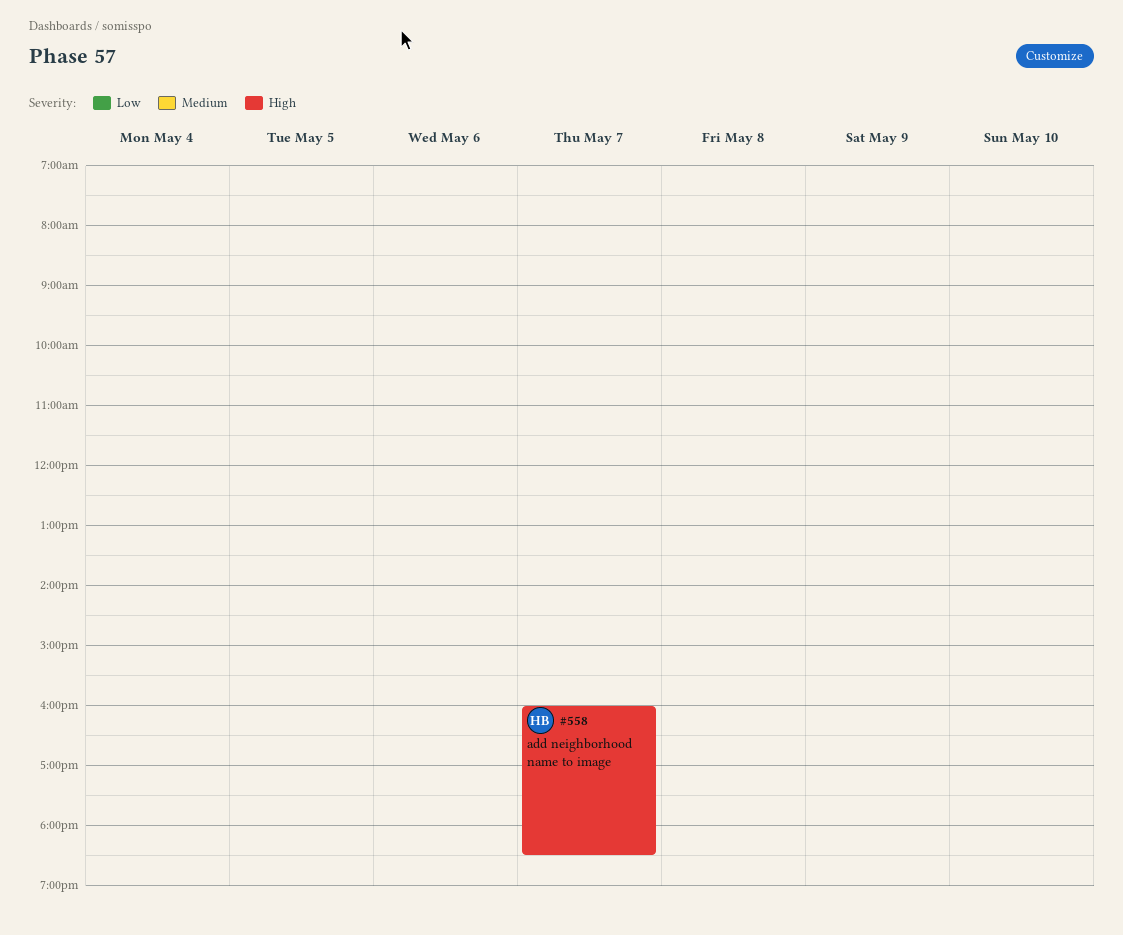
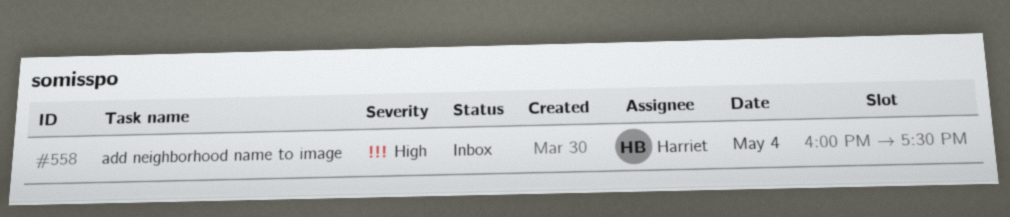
#558, day: May 7 -> May 4
#558, ends: 18:30 -> 17:30

